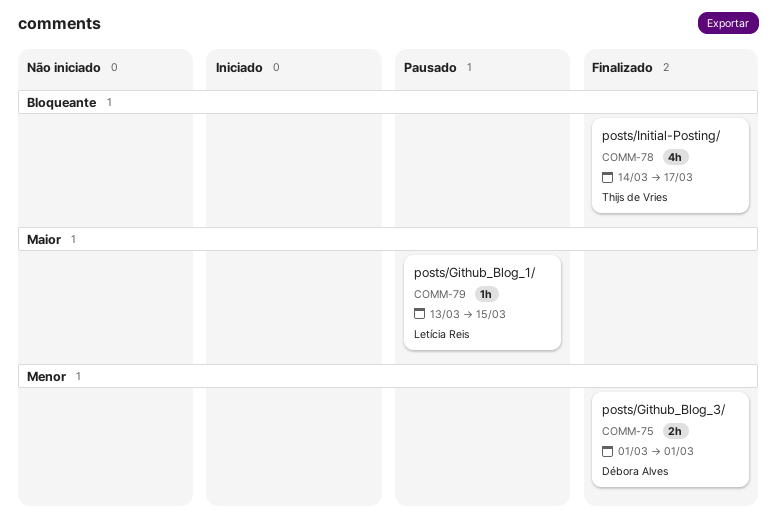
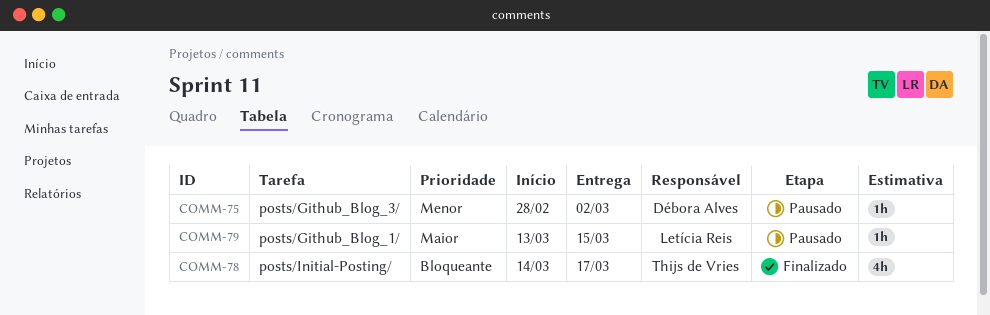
COMM-75, status: Finalizado -> Pausado
COMM-75, estimate: 2h -> 1h
COMM-75, start: Mar 1 -> Feb 28
COMM-75, due: Mar 1 -> Mar 2

